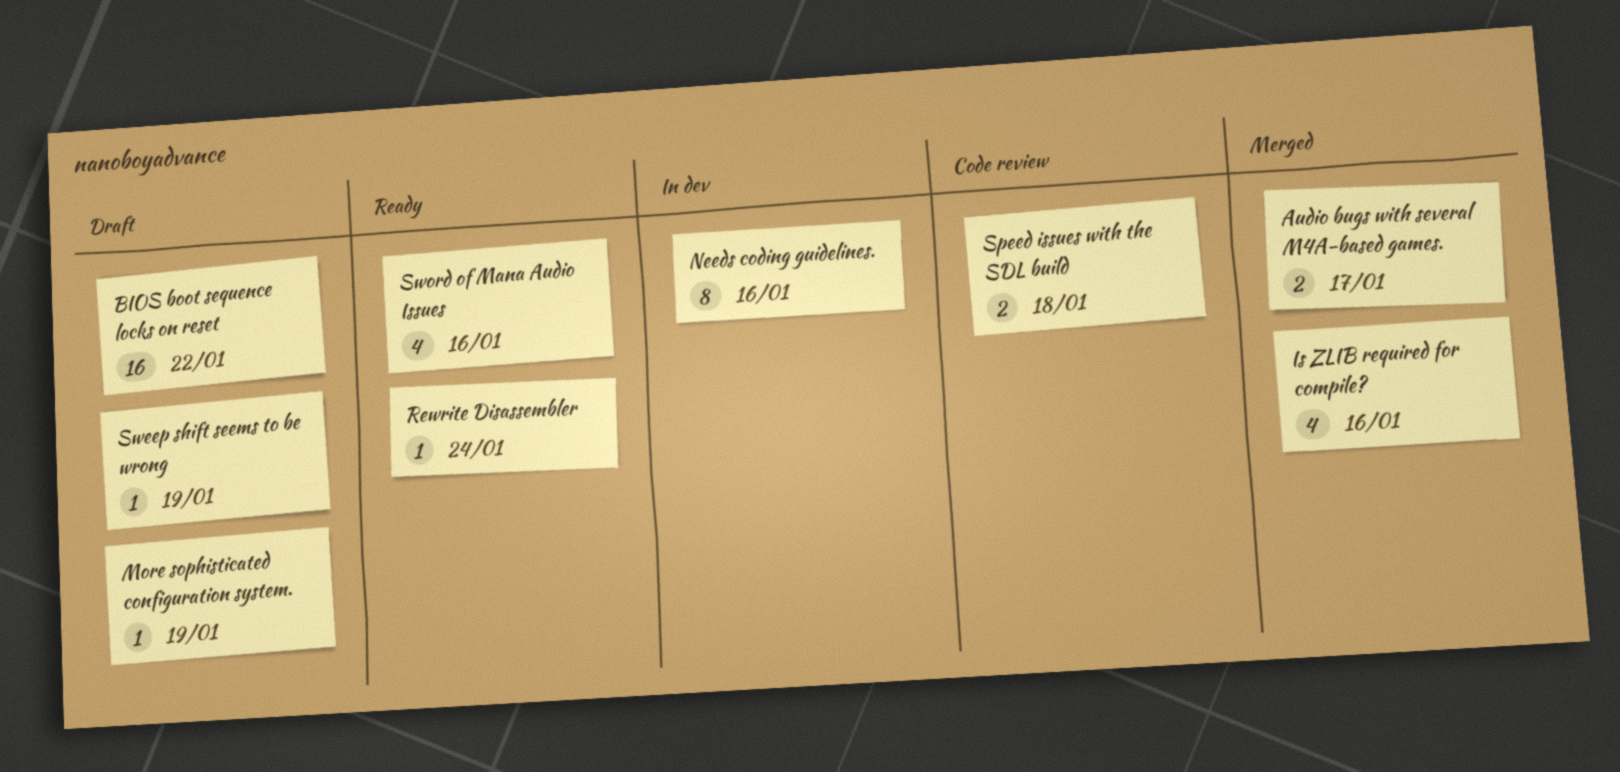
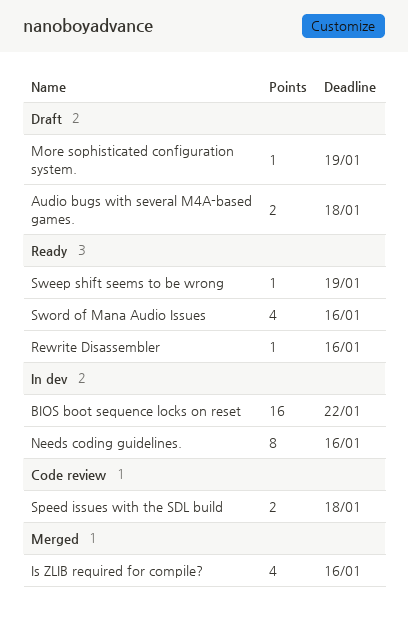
Audio bugs with several M4A-based games., status: Merged -> Draft
Audio bugs with several M4A-based games., due: Jan 17 -> Jan 18
BIOS boot sequence locks on reset, status: Draft -> In dev
Rewrite Disassembler, due: Jan 24 -> Jan 16
Sweep shift seems to be wrong, status: Draft -> Ready

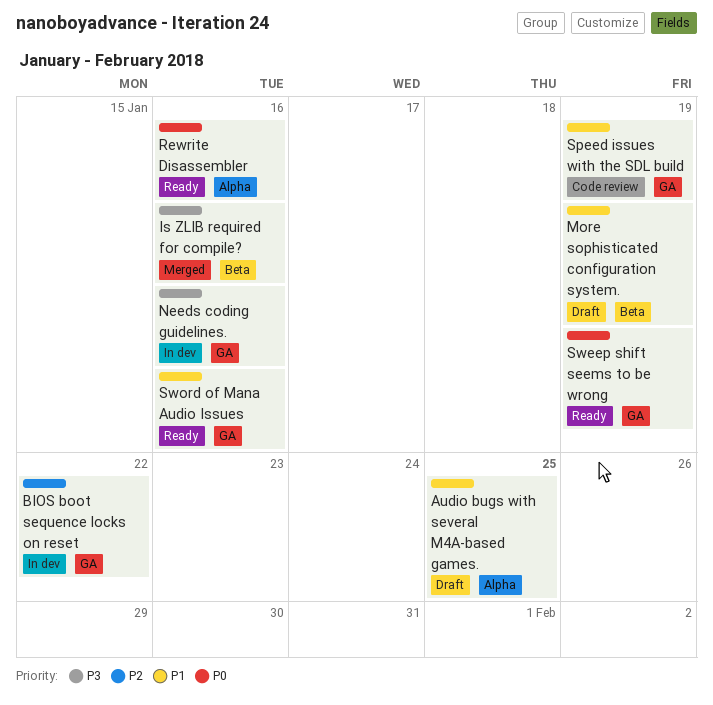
Audio bugs with several M4A-based games., due: Jan 18 -> Jan 25
Speed issues with the SDL build, due: Jan 18 -> Jan 19

